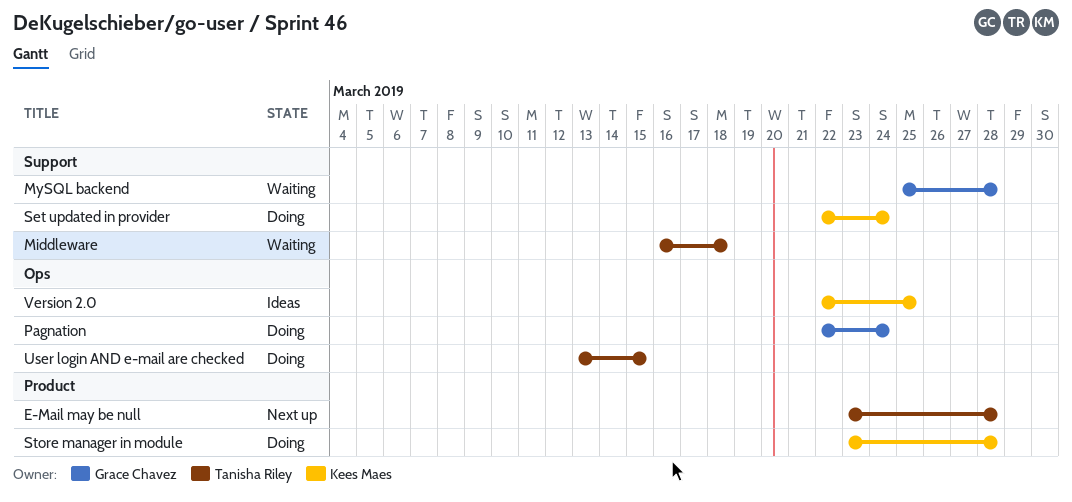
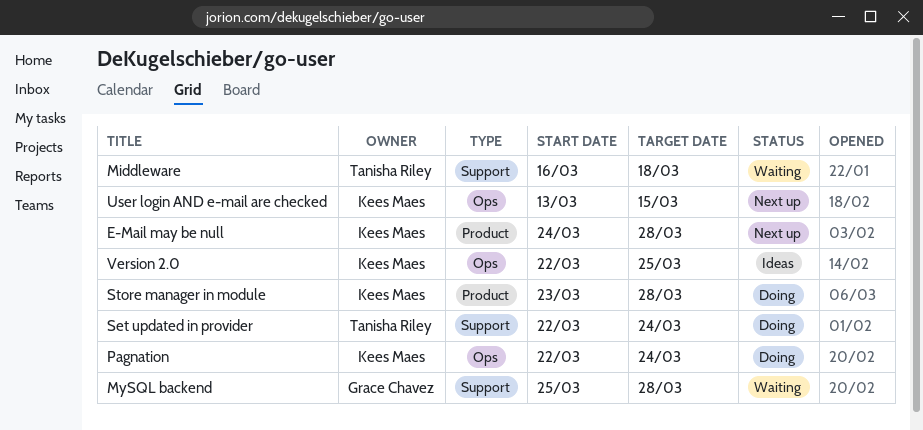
E-Mail may be null, owner: Tanisha Riley -> Kees Maes
E-Mail may be null, start: Mar 23 -> Mar 24
Pagnation, owner: Grace Chavez -> Kees Maes
Set updated in provider, owner: Kees Maes -> Tanisha Riley
User login AND e-mail are checked, status: Doing -> Next up
User login AND e-mail are checked, owner: Tanisha Riley -> Kees Maes

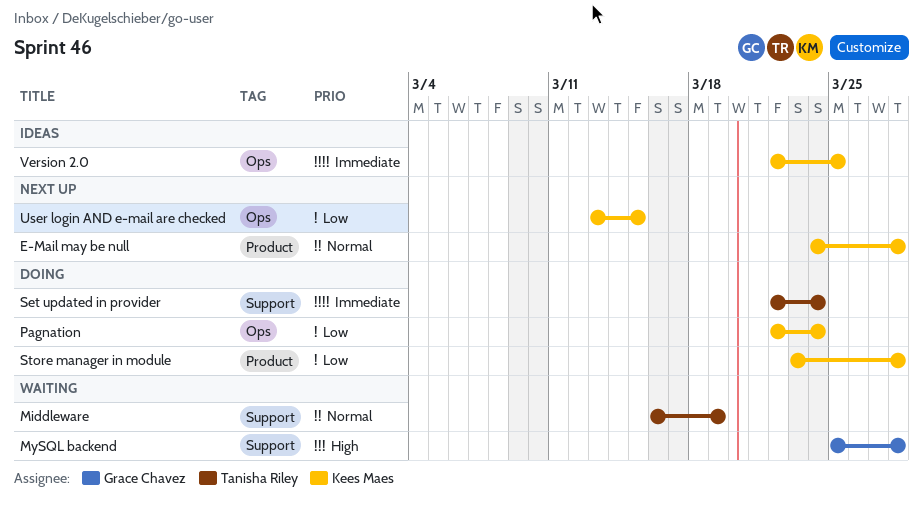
Middleware, due: Mar 18 -> Mar 19

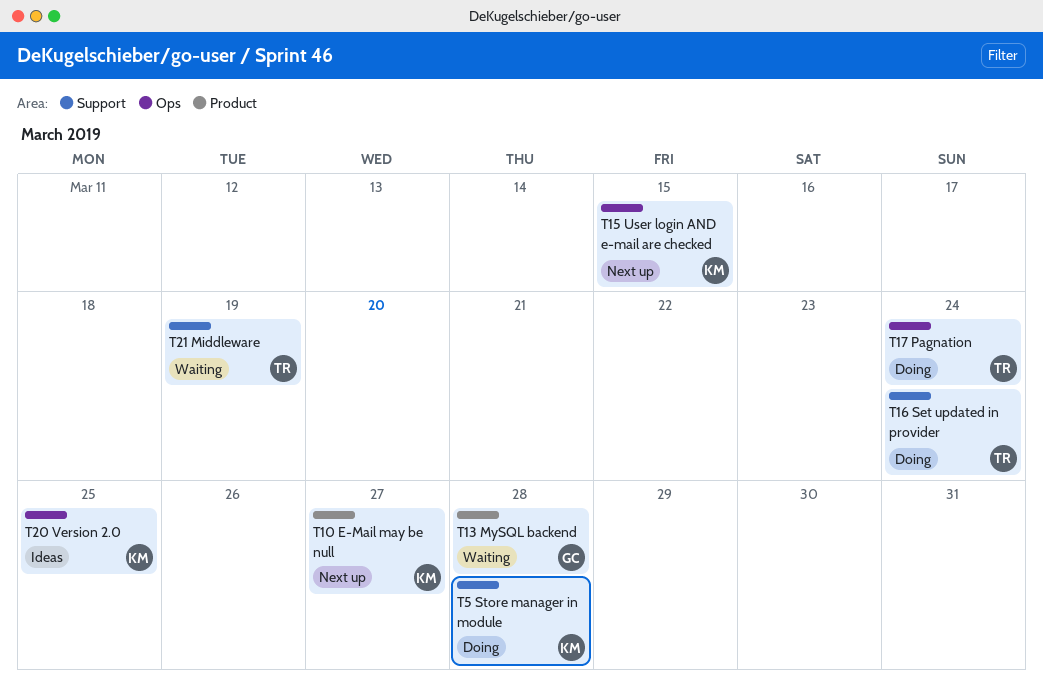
E-Mail may be null, due: Mar 28 -> Mar 27
MySQL backend, label: Support -> Product
Pagnation, owner: Kees Maes -> Tanisha Riley
Store manager in module, label: Product -> Support

